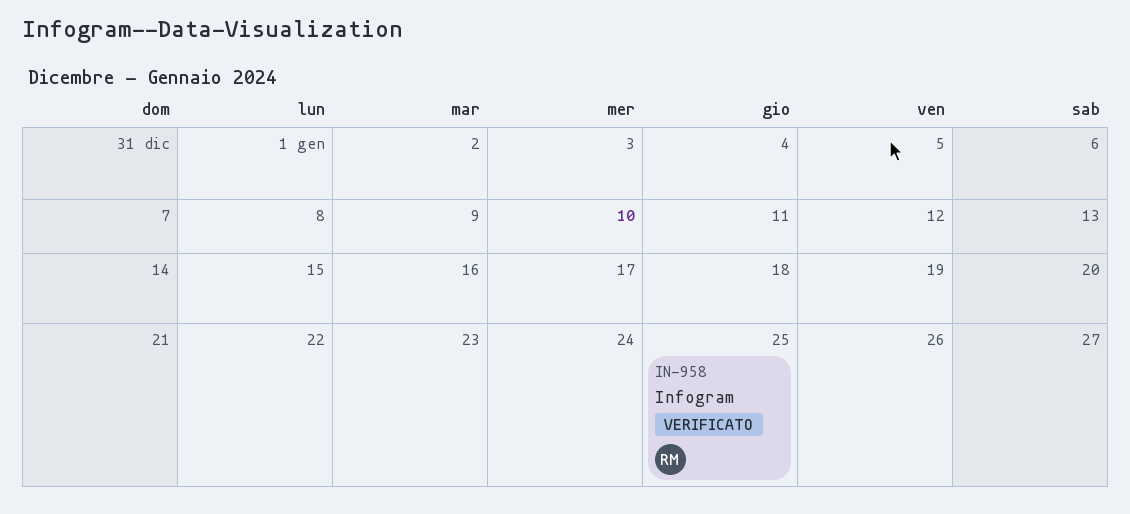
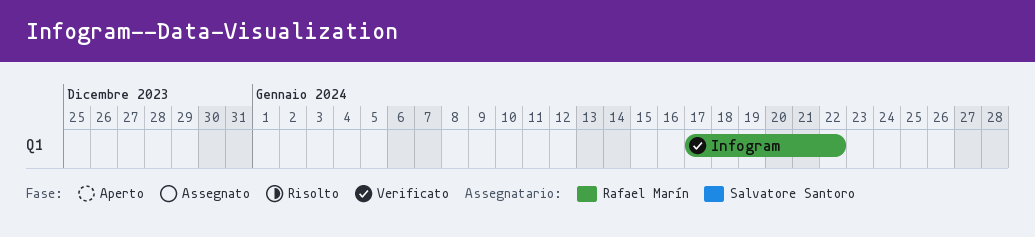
Infogram, due: Jan 25 -> Jan 22

